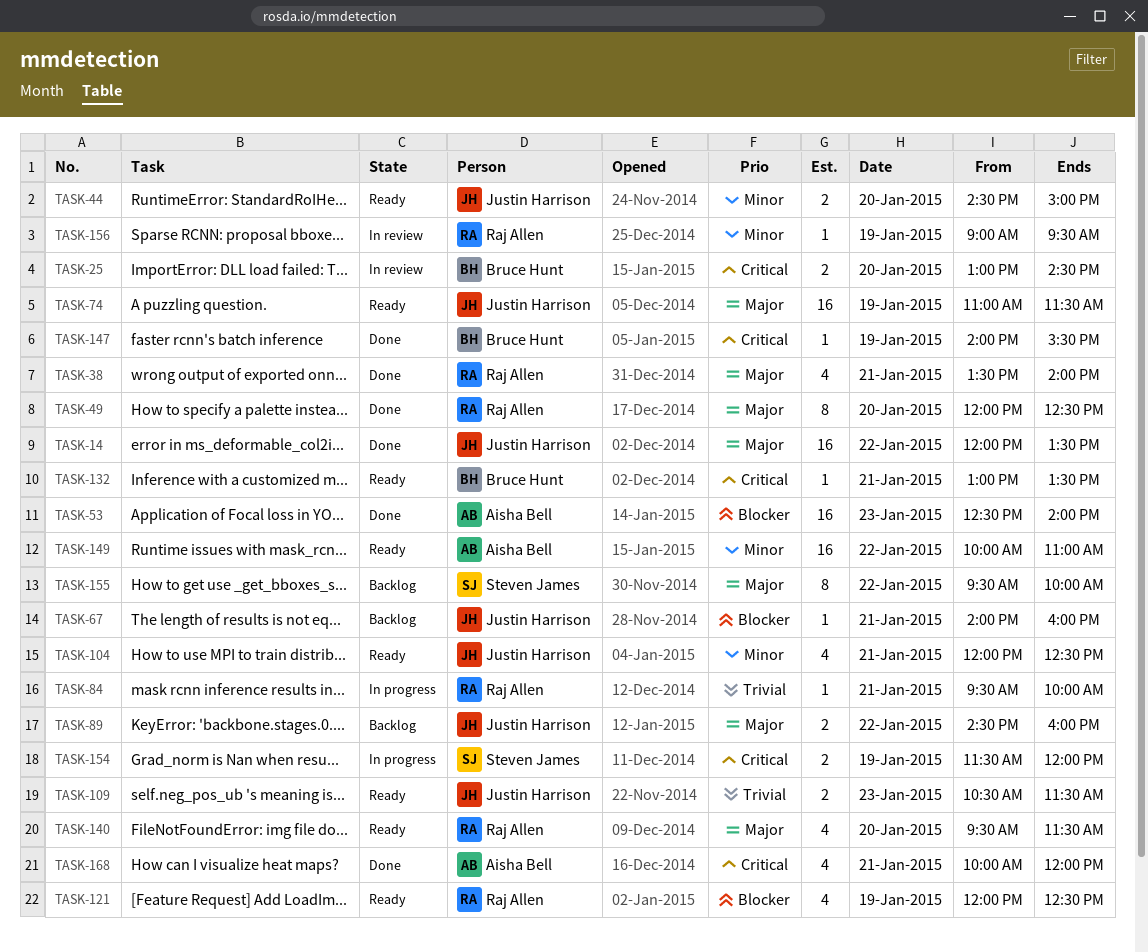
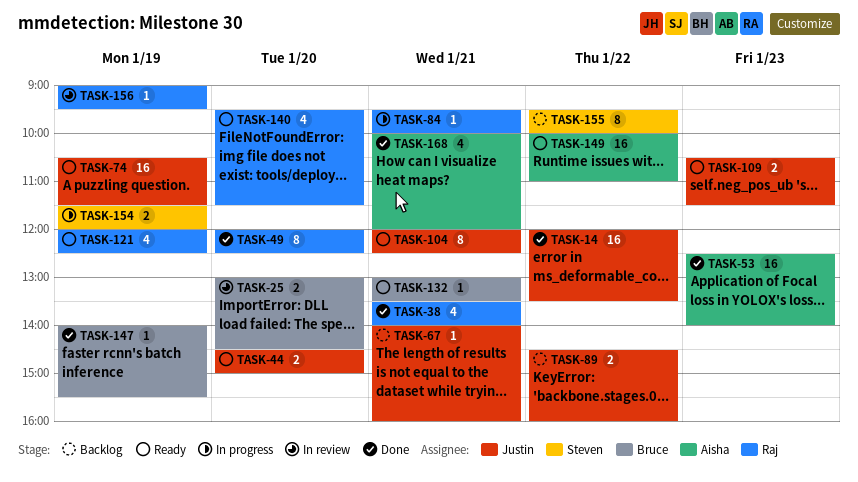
TASK-74, begins: 11:00 -> 10:30
TASK-104, estimate: 4 -> 8

